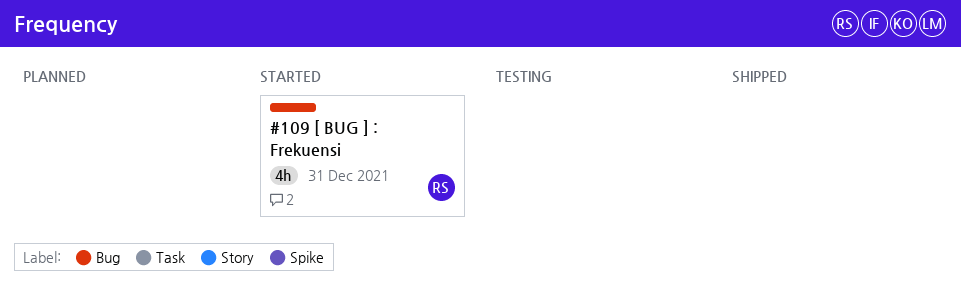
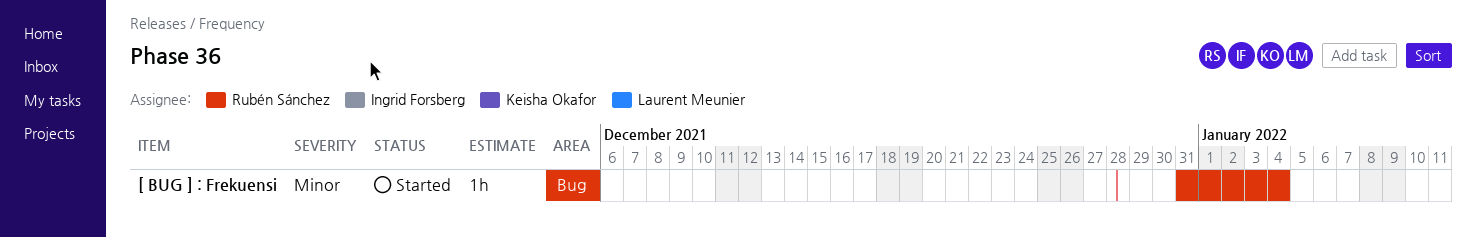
[ BUG ] : Frekuensi, estimate: 4h -> 1h
[ BUG ] : Frekuensi, due: Dec 31 -> Jan 4

